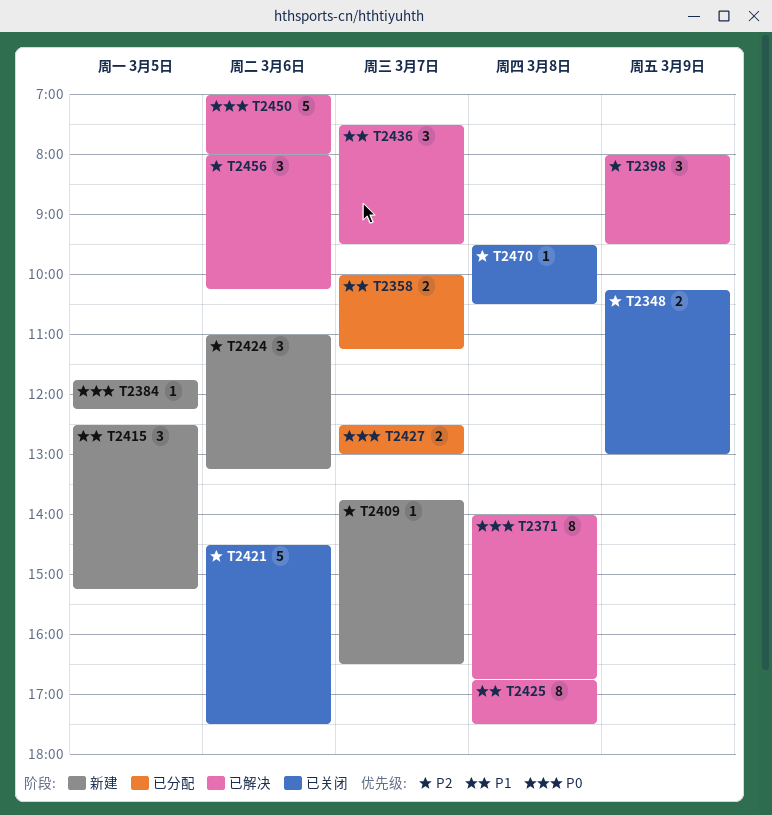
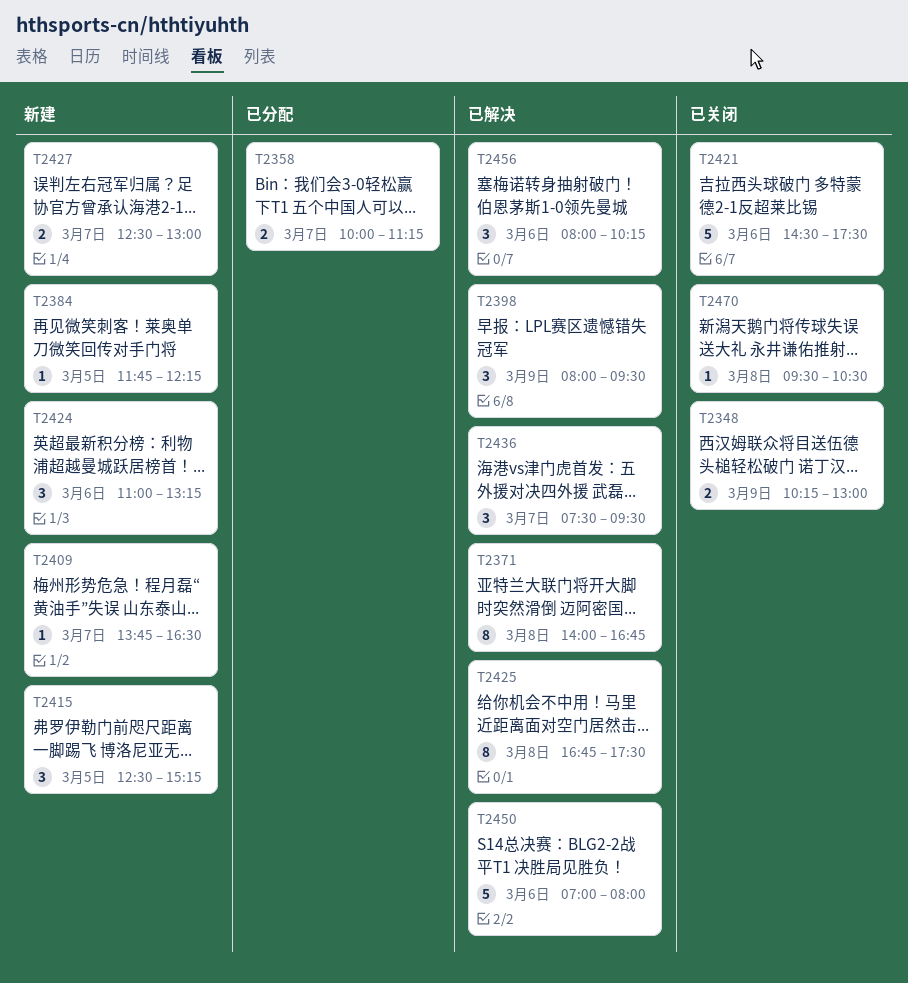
T2427, status: 已分配 -> 新建

